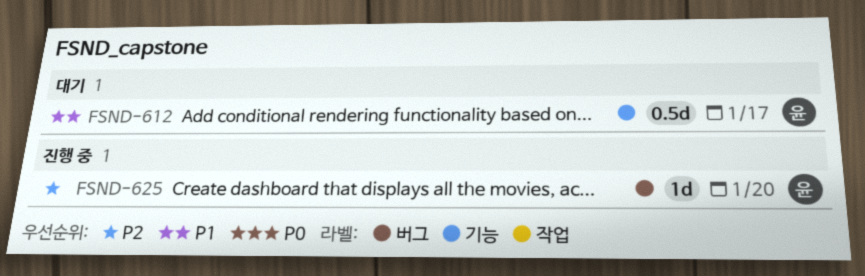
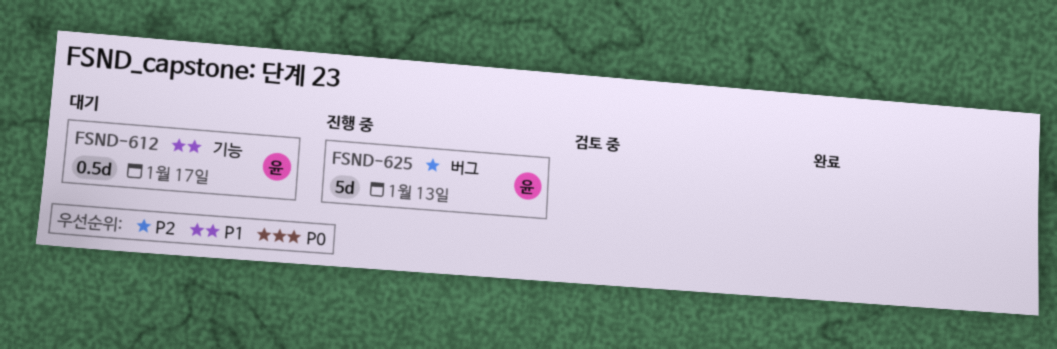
FSND-625, estimate: 1d -> 5d
FSND-625, due: Jan 20 -> Jan 13

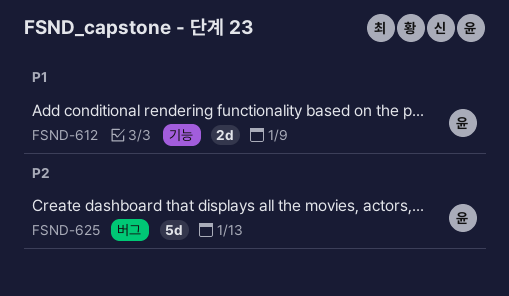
FSND-612, estimate: 0.5d -> 2d
FSND-612, due: Jan 17 -> Jan 9

